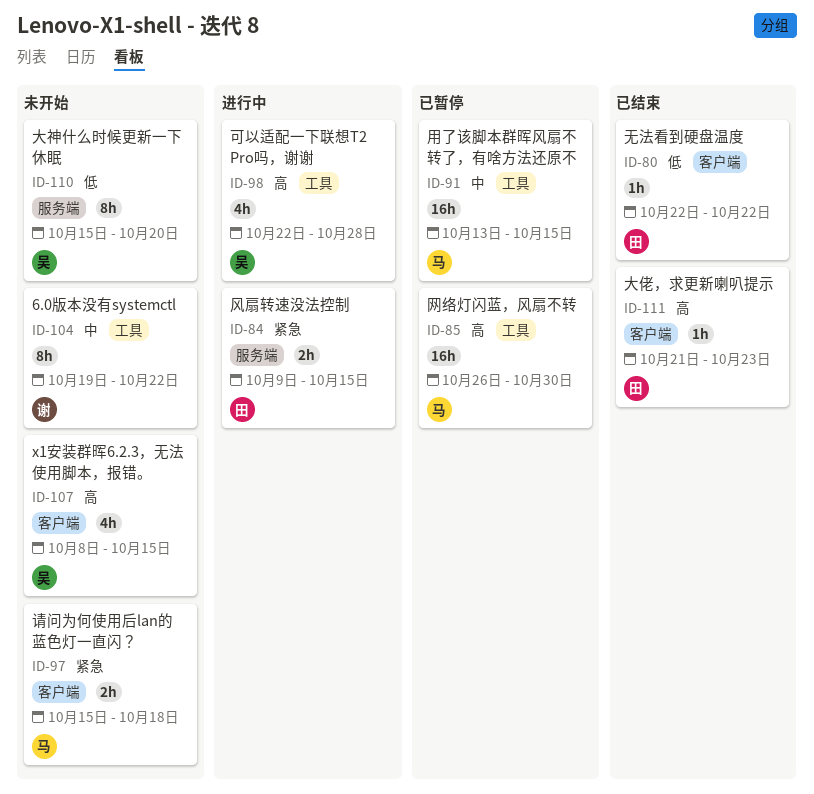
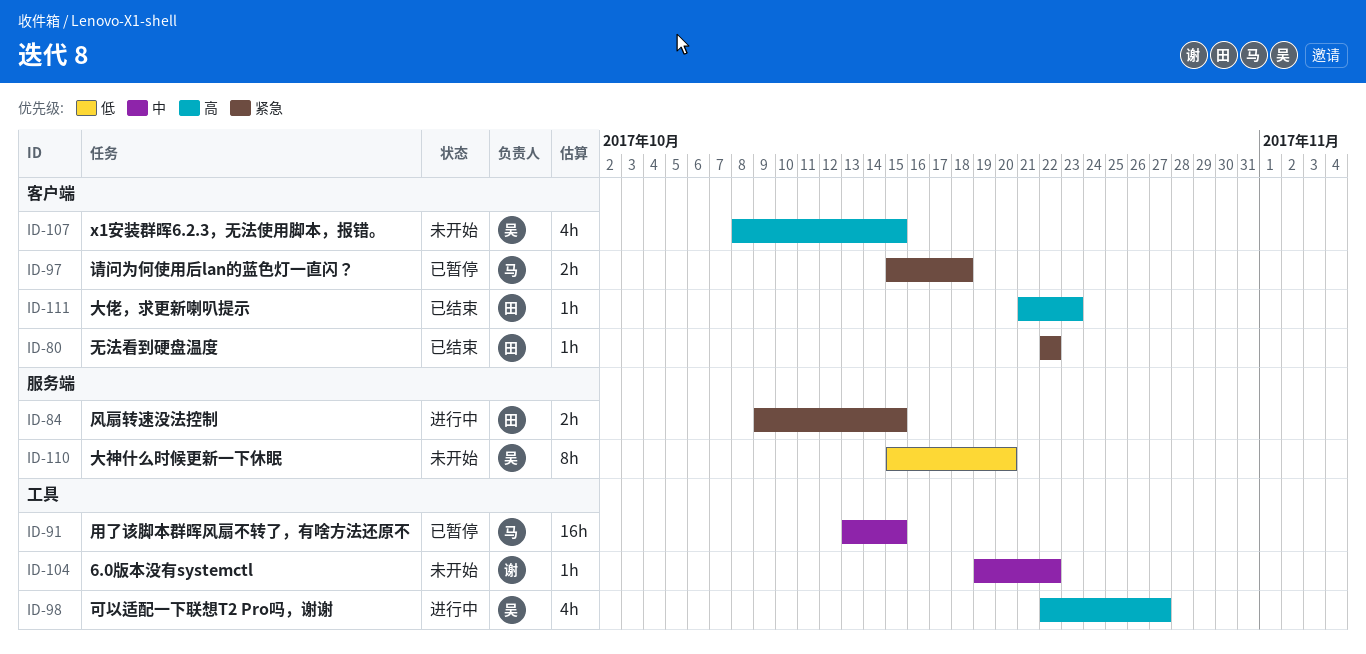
ID-80, priority: 低 -> 紧急
ID-85: present -> none
ID-97, status: 未开始 -> 已暂停
ID-98, due: Oct 28 -> Oct 27
ID-104, estimate: 8h -> 1h

